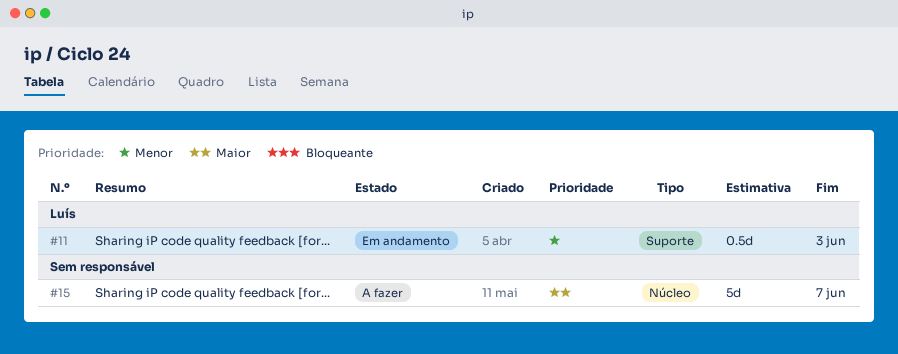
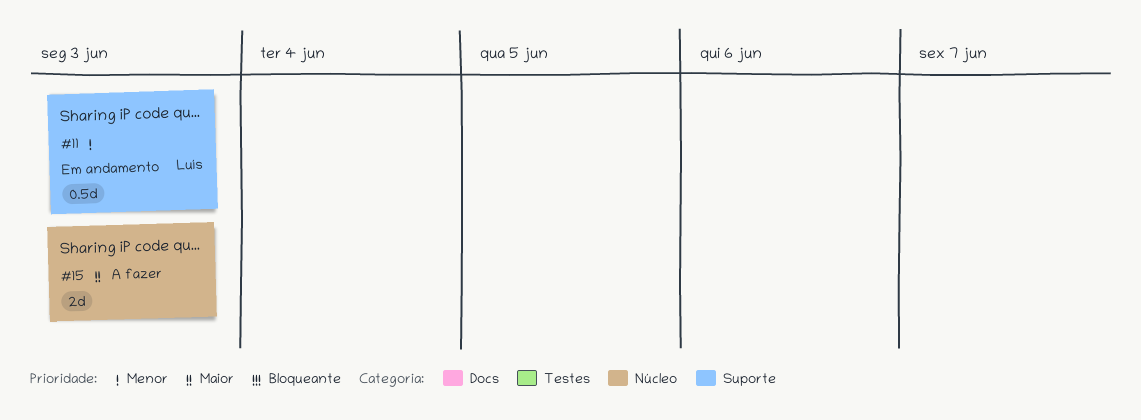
#15, estimate: 5d -> 2d
#15, due: Jun 7 -> Jun 3

